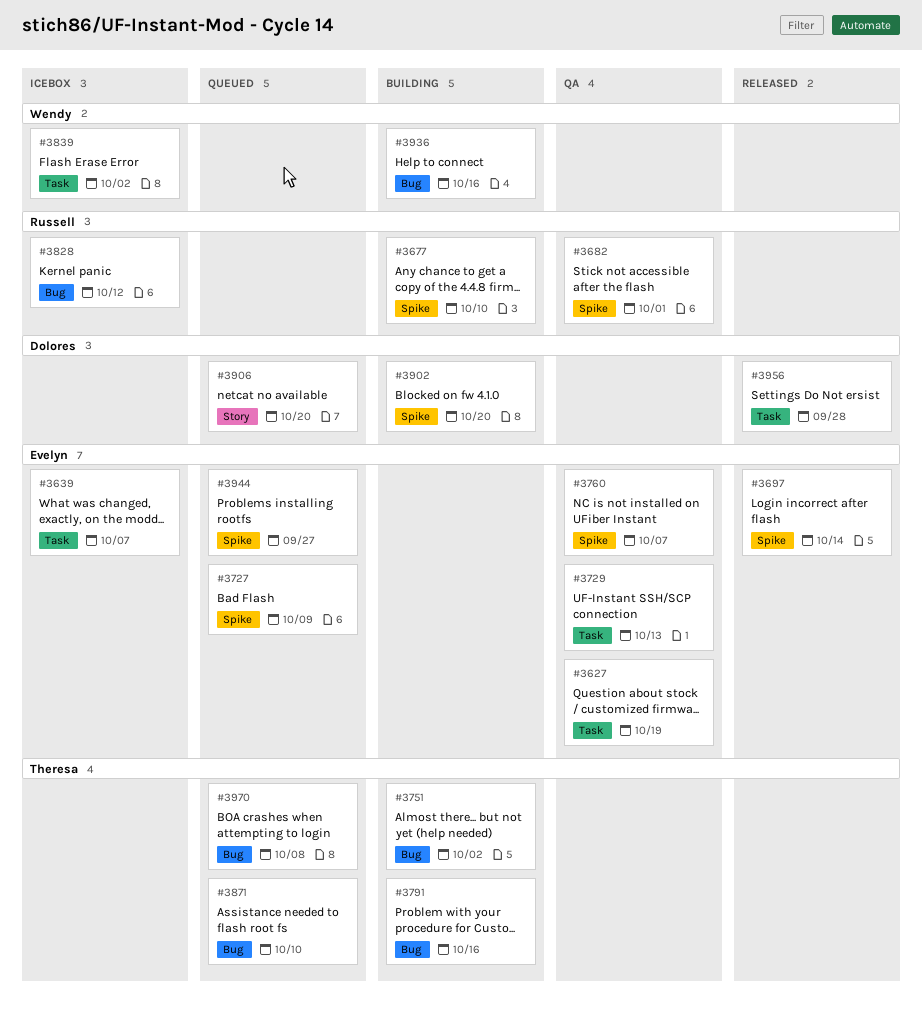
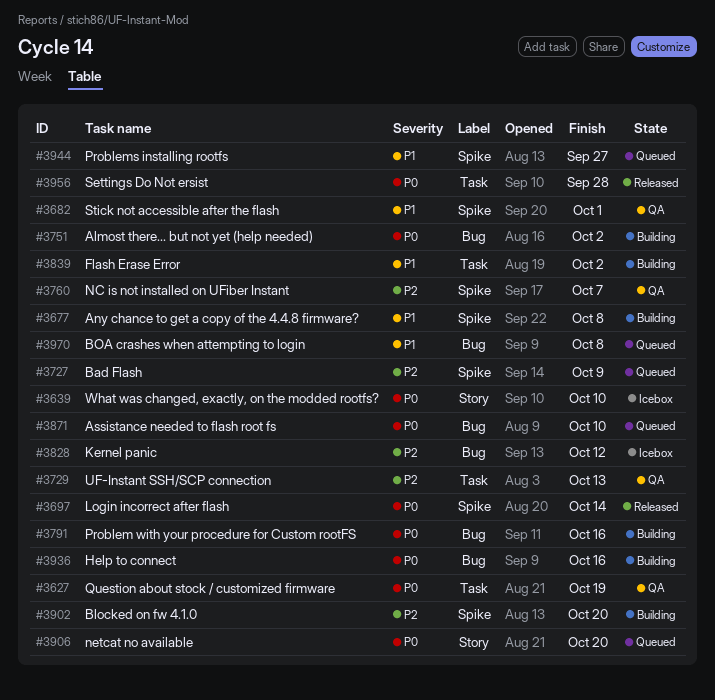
#3639, label: Task -> Story
#3639, due: Oct 7 -> Oct 10
#3677, due: Oct 10 -> Oct 8
#3839, status: Icebox -> Building

